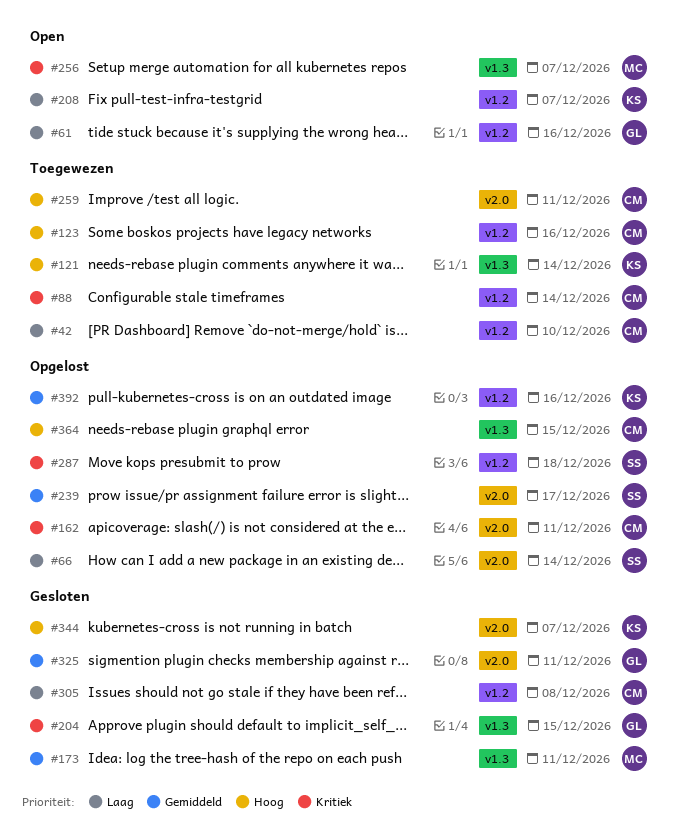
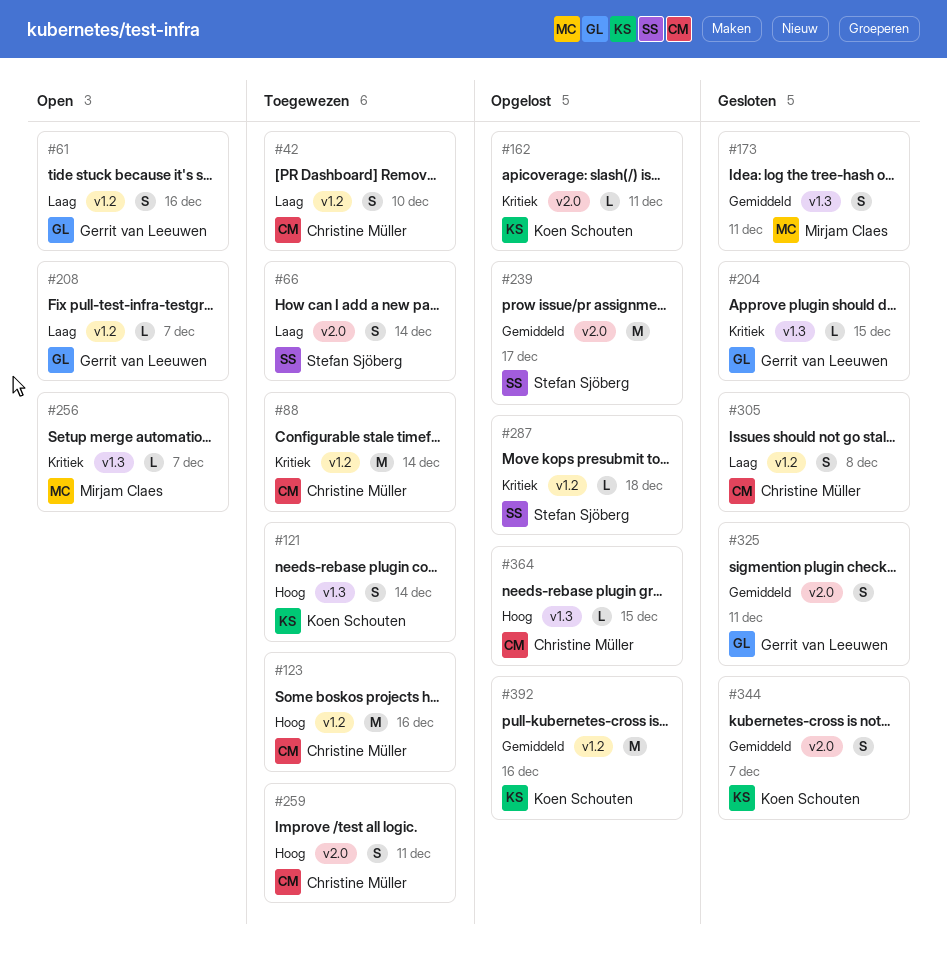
#66, status: Opgelost -> Toegewezen
#162, owner: Christine Müller -> Koen Schouten
#208, owner: Koen Schouten -> Gerrit van Leeuwen
#344, priority: Hoog -> Gemiddeld

